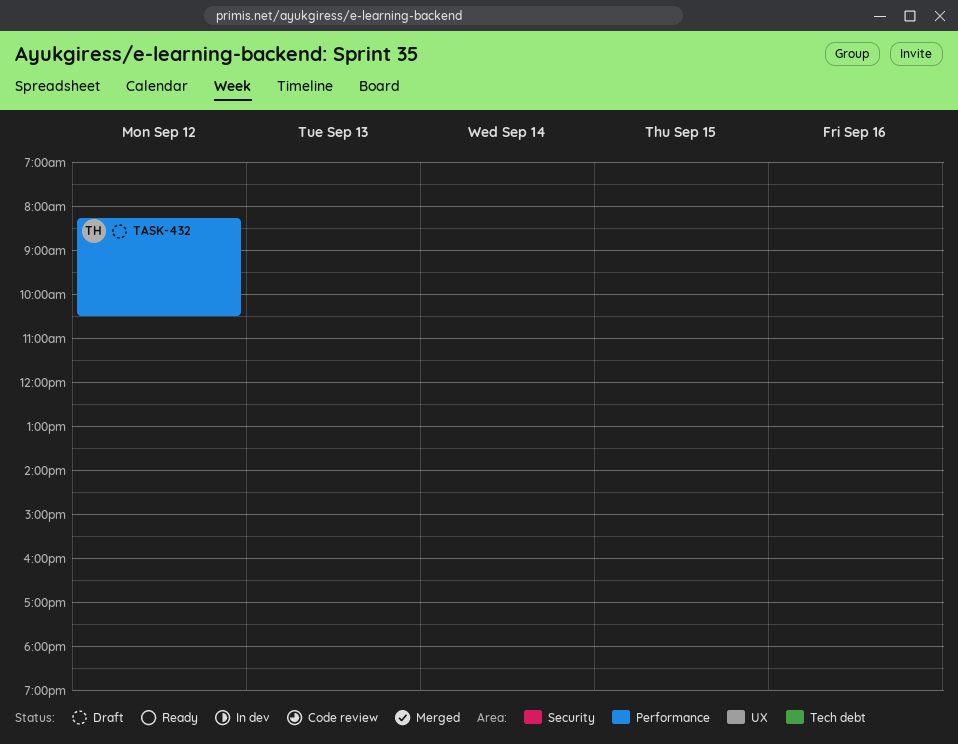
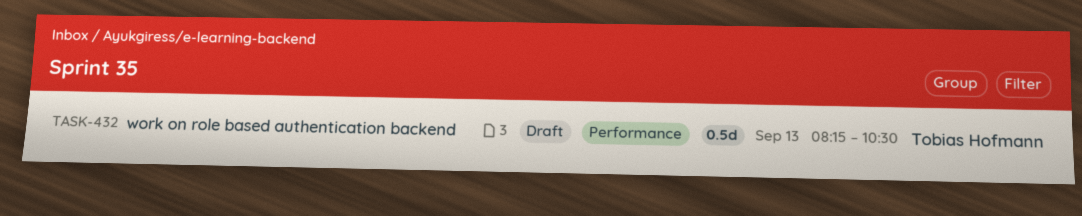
TASK-432, day: Sep 12 -> Sep 13

